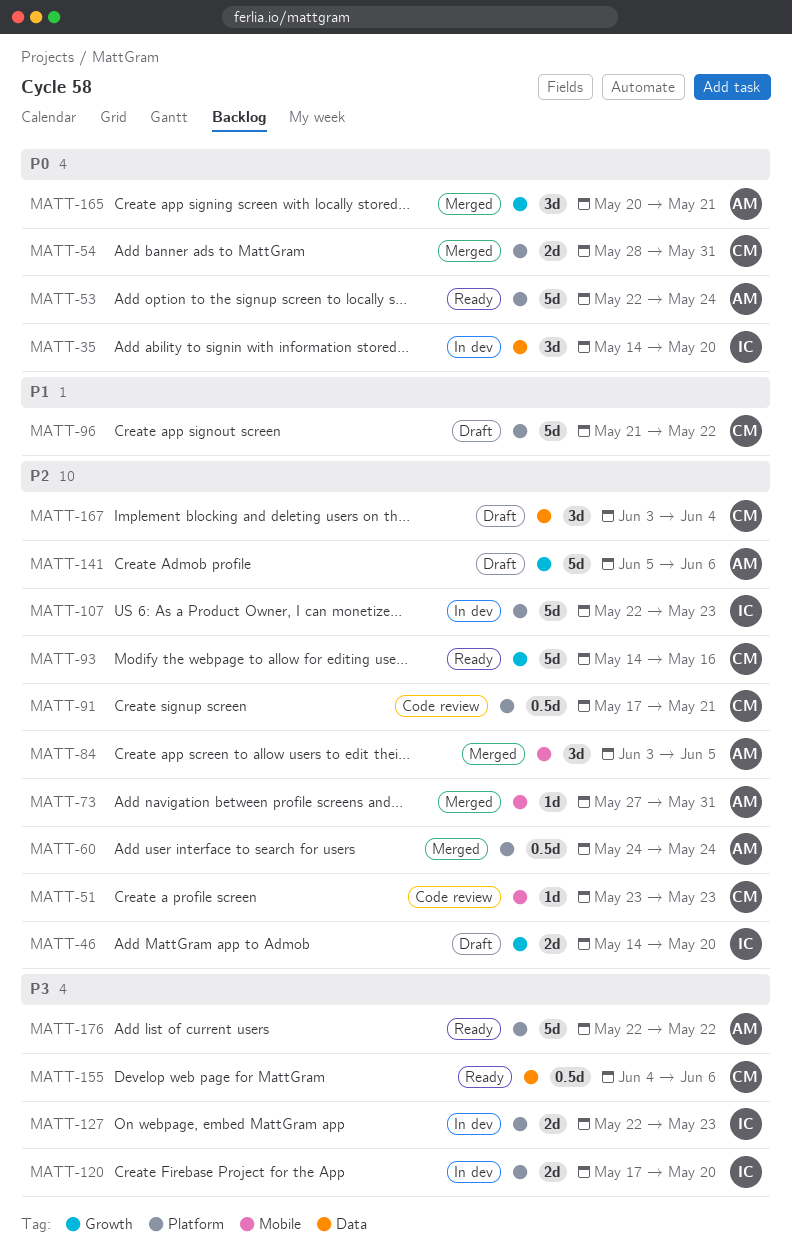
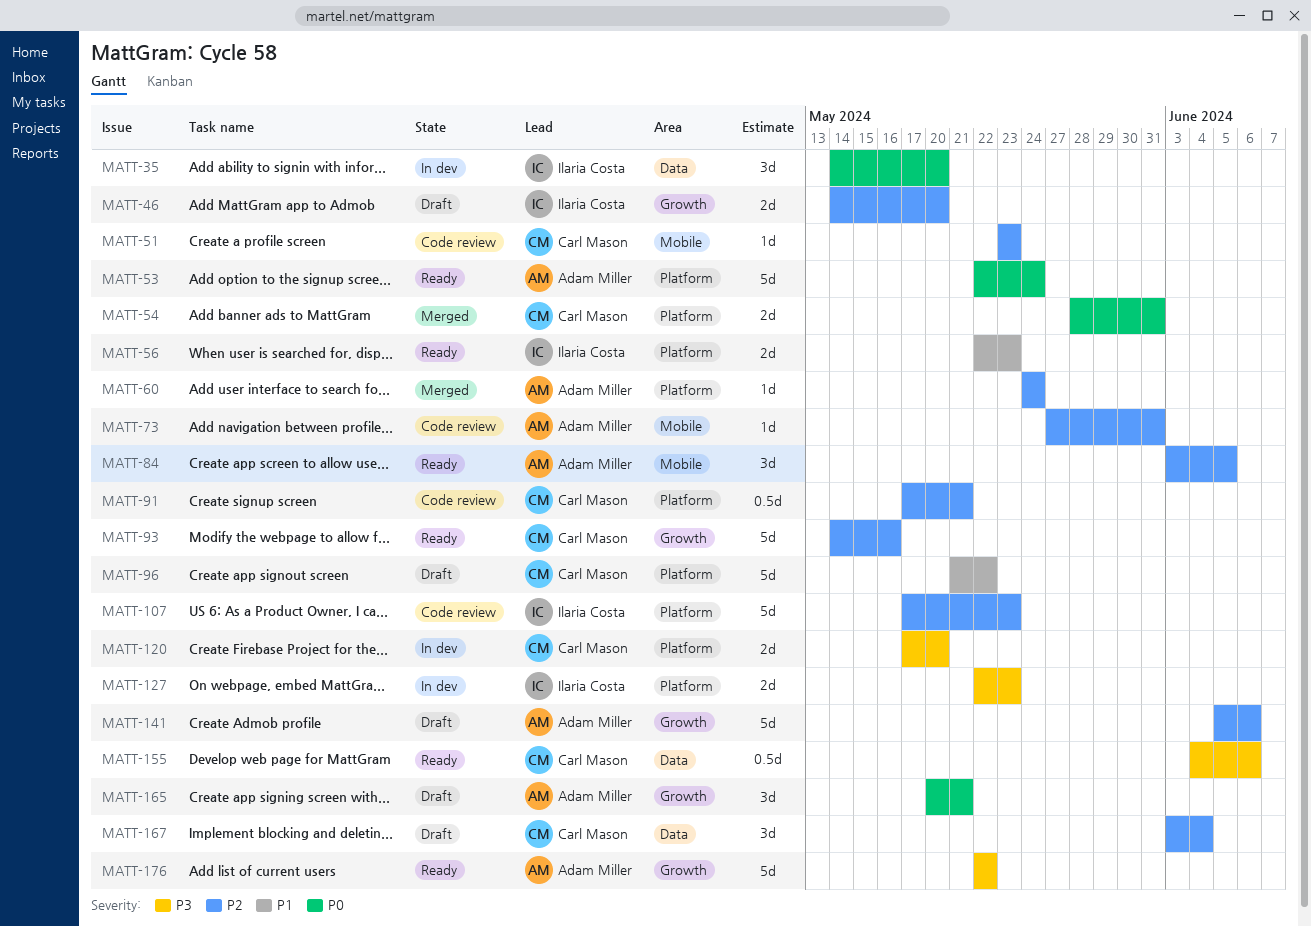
MATT-56: none -> present
MATT-60, estimate: 0.5d -> 1d
MATT-73, status: Merged -> Code review
MATT-84, status: Merged -> Ready
MATT-107, status: In dev -> Code review
MATT-107, start: May 22 -> May 17
MATT-120, owner: Ilaria Costa -> Carl Mason
MATT-165, status: Merged -> Draft
MATT-176, label: Platform -> Growth

